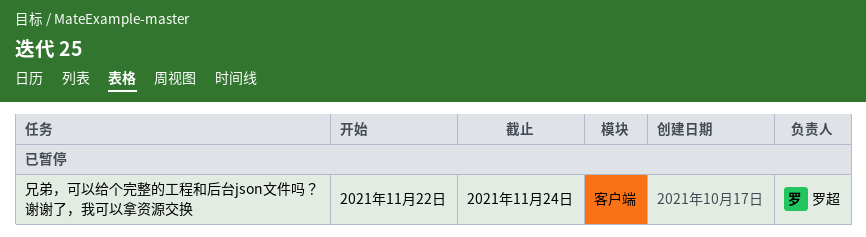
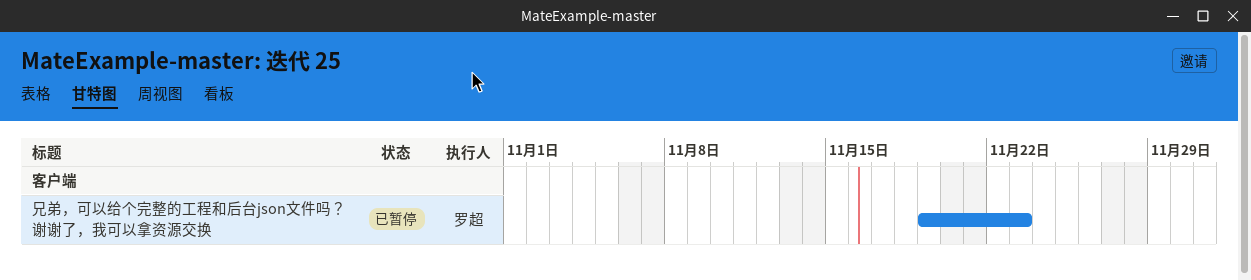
兄弟，可以给个完整的工程和后台json文件吗？谢谢了，我可以拿资源交换, start: Nov 22 -> Nov 19
兄弟，可以给个完整的工程和后台json文件吗？谢谢了，我可以拿资源交换, due: Nov 24 -> Nov 23

